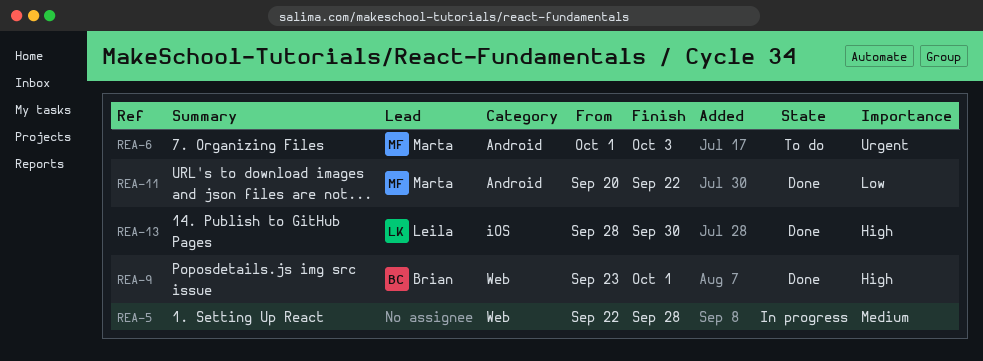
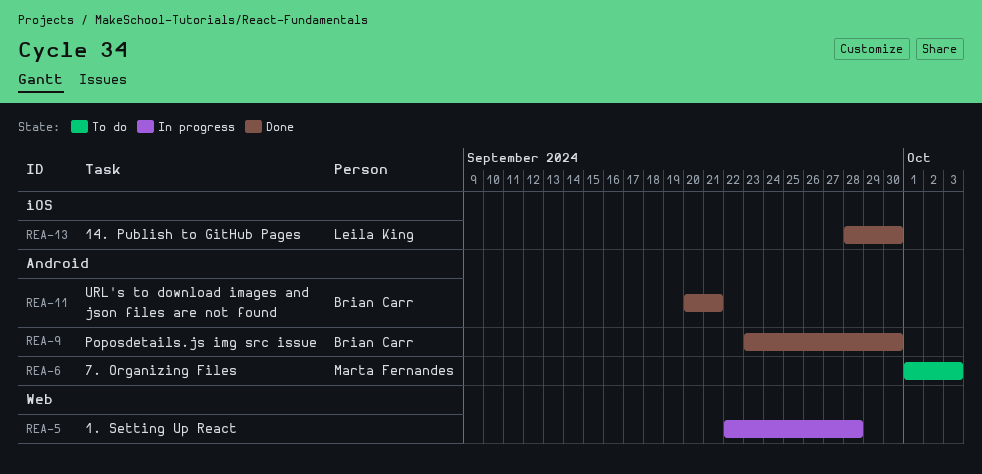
REA-9, label: Web -> Android
REA-9, due: Oct 1 -> Sep 30
REA-11, owner: Marta Fernandes -> Brian Carr
REA-11, due: Sep 22 -> Sep 21

